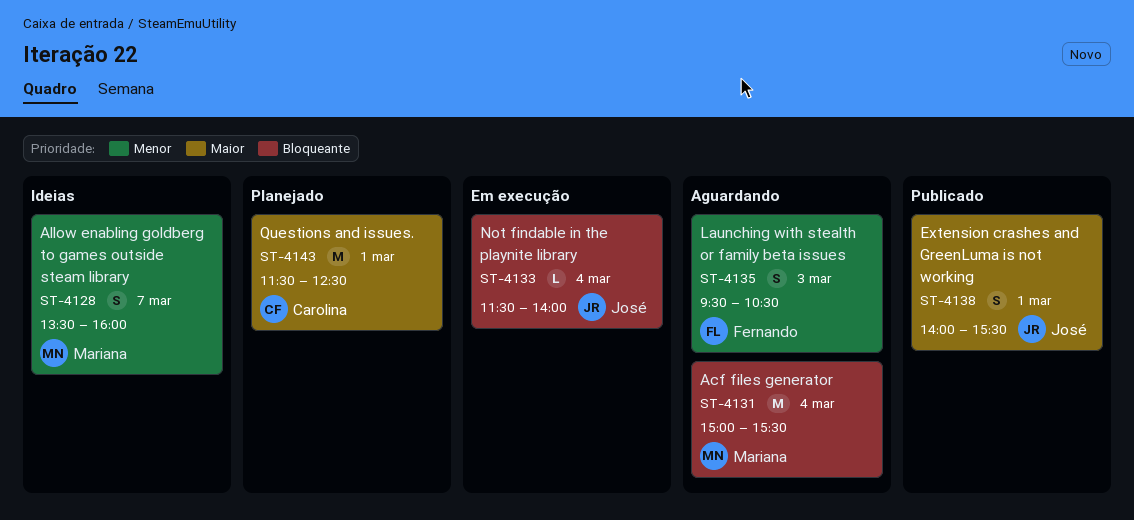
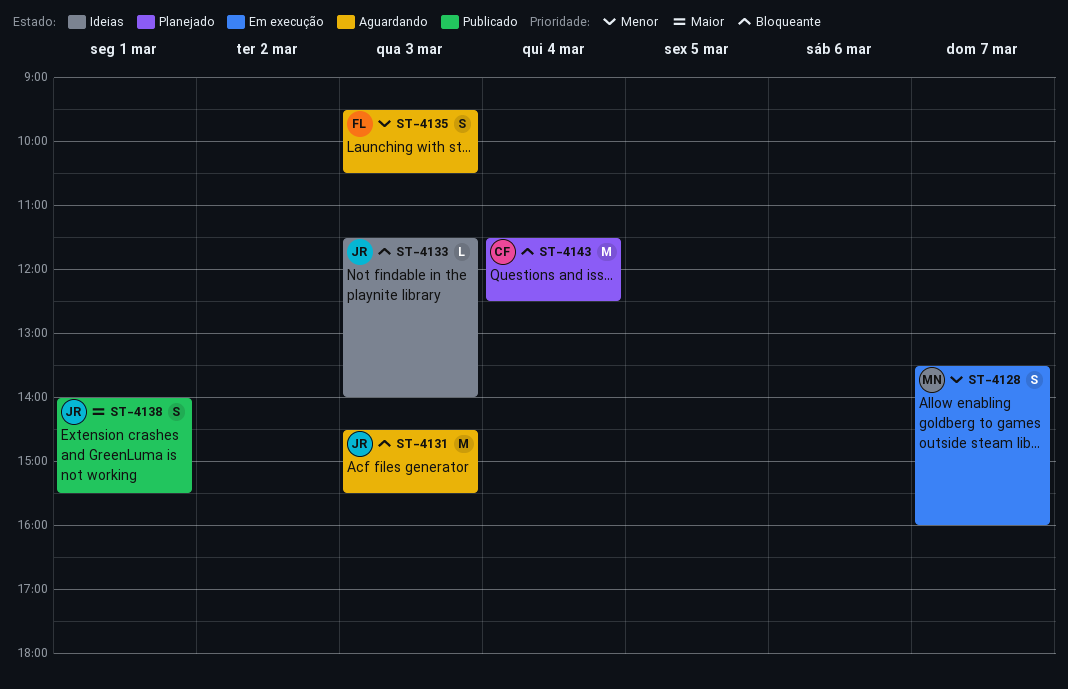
ST-4128, status: Ideias -> Em execução
ST-4131, owner: Mariana -> José
ST-4131, day: Mar 4 -> Mar 3
ST-4131, begins: 15:00 -> 14:30
ST-4133, status: Em execução -> Ideias
ST-4133, day: Mar 4 -> Mar 3
ST-4143, priority: Maior -> Bloqueante
ST-4143, day: Mar 1 -> Mar 4

